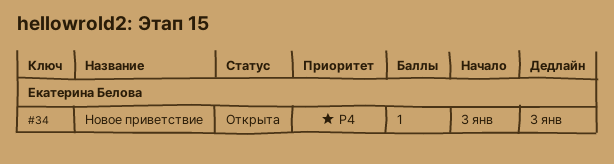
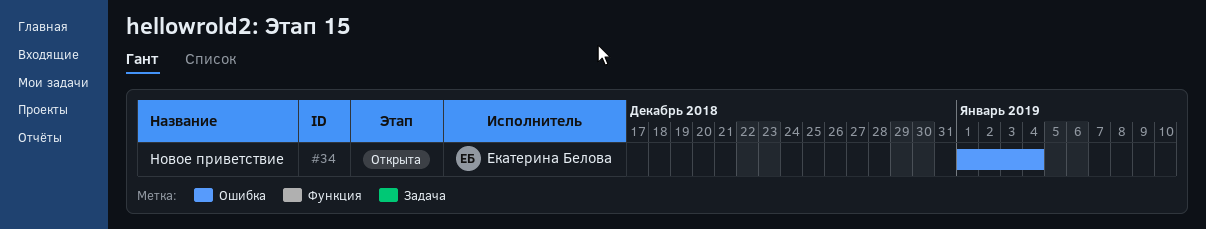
#34, start: Jan 3 -> Jan 1
#34, due: Jan 3 -> Jan 4

